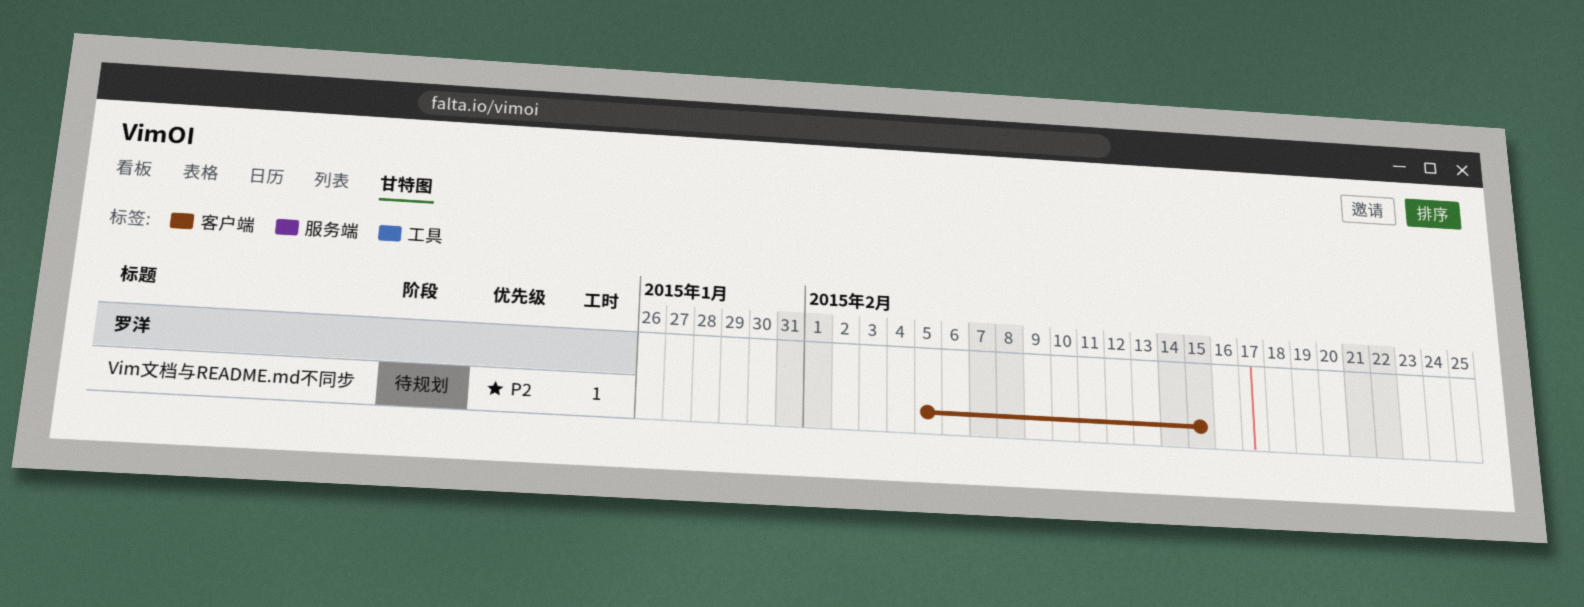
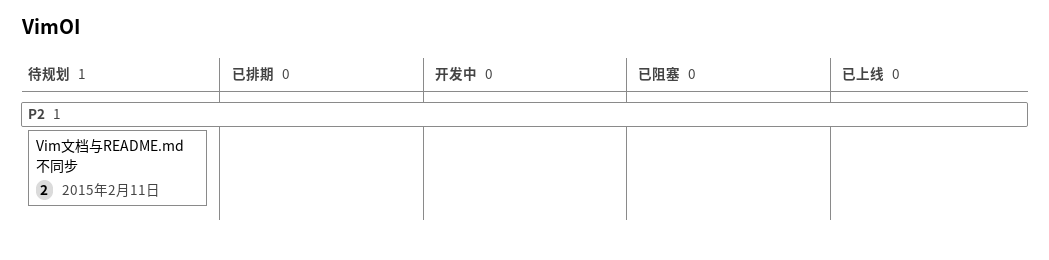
Vim文档与README.md不同步, estimate: 1 -> 2
Vim文档与README.md不同步, due: Feb 15 -> Feb 11

